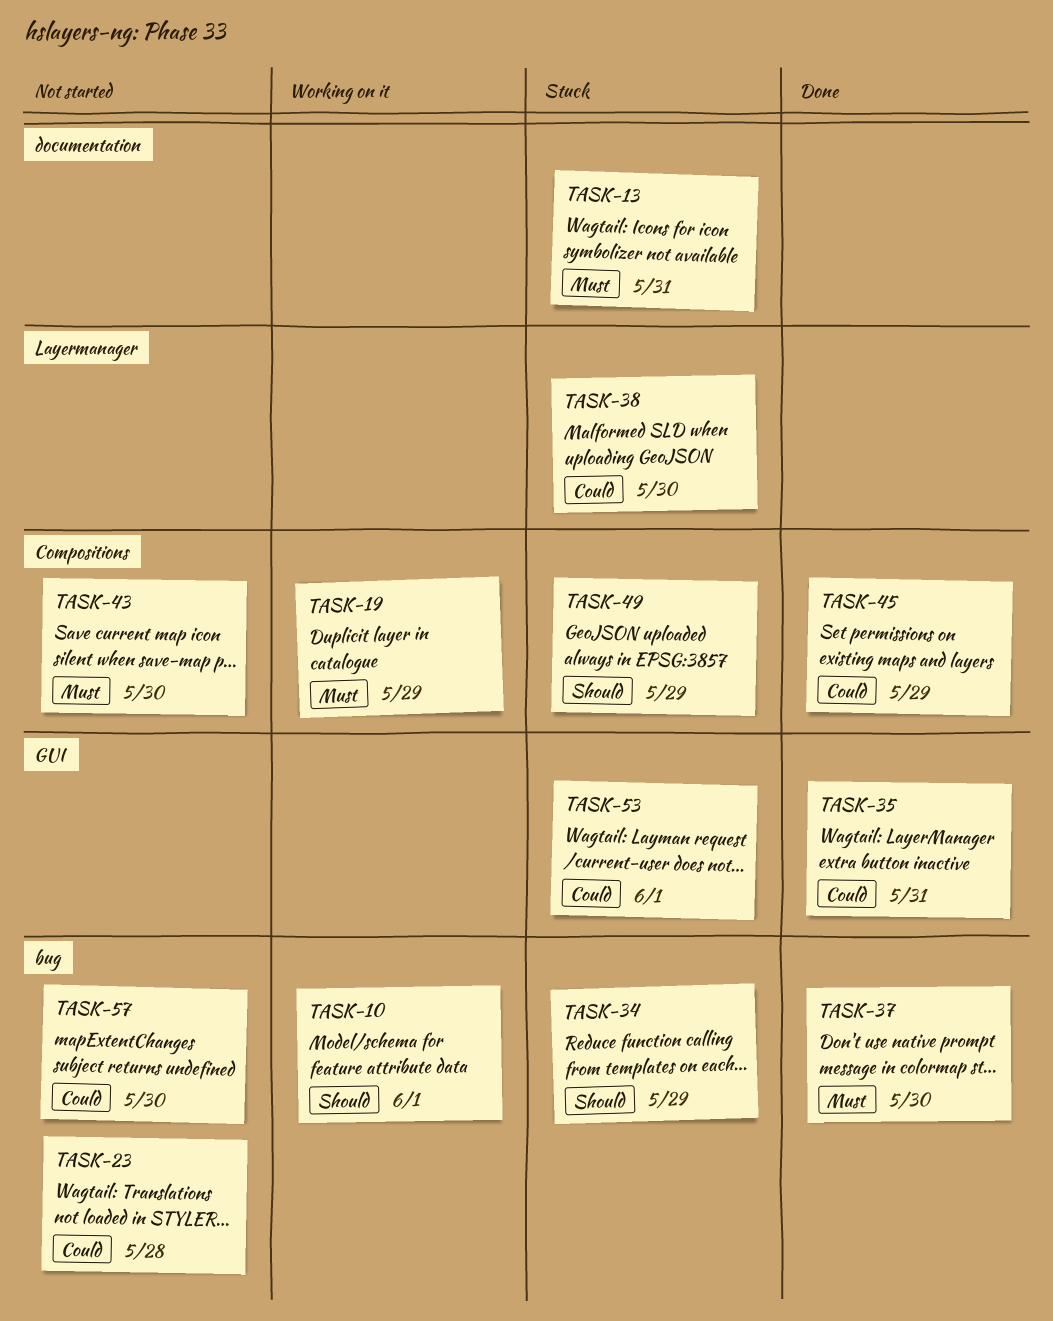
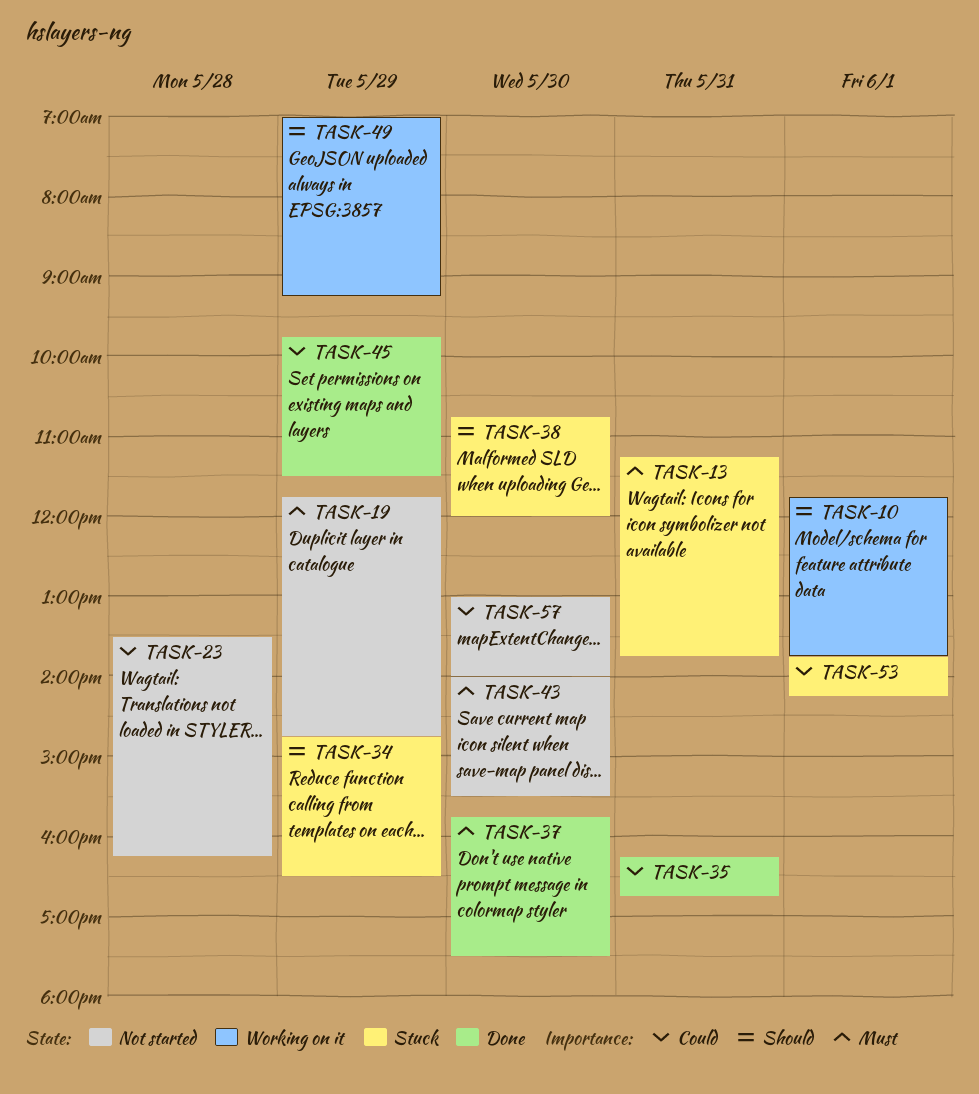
TASK-19, status: Working on it -> Not started
TASK-38, priority: Could -> Should
TASK-49, status: Stuck -> Working on it

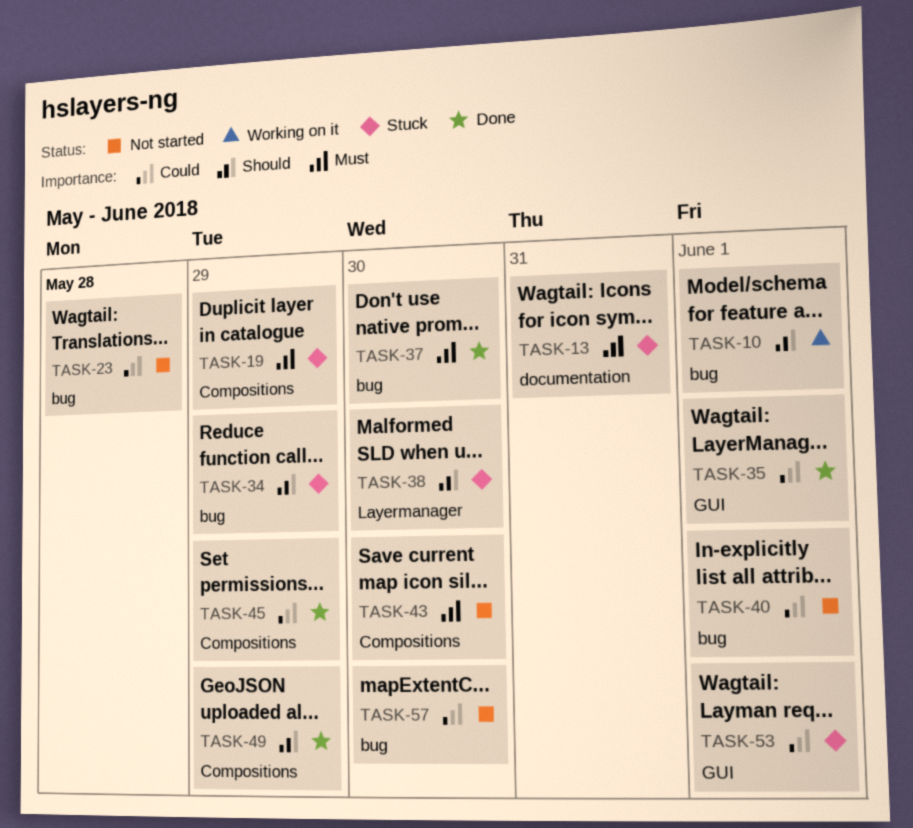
TASK-19, status: Not started -> Stuck
TASK-35, day: May 31 -> Jun 1
TASK-40: none -> present
TASK-49, status: Working on it -> Done

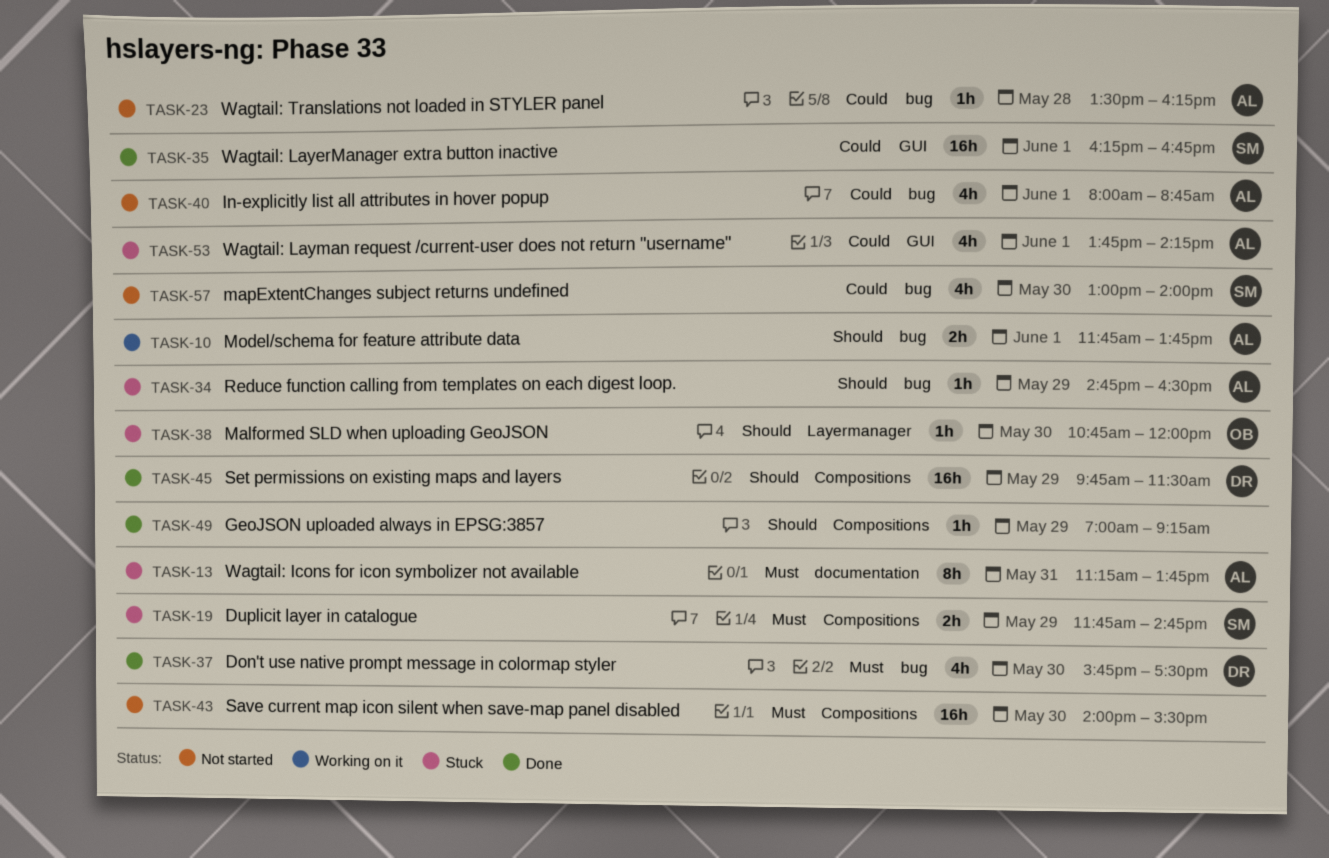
TASK-45, priority: Could -> Should

